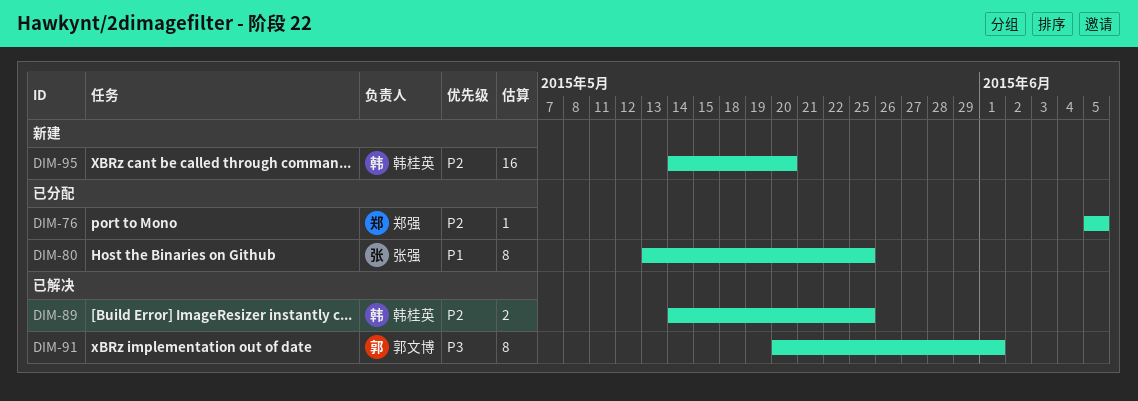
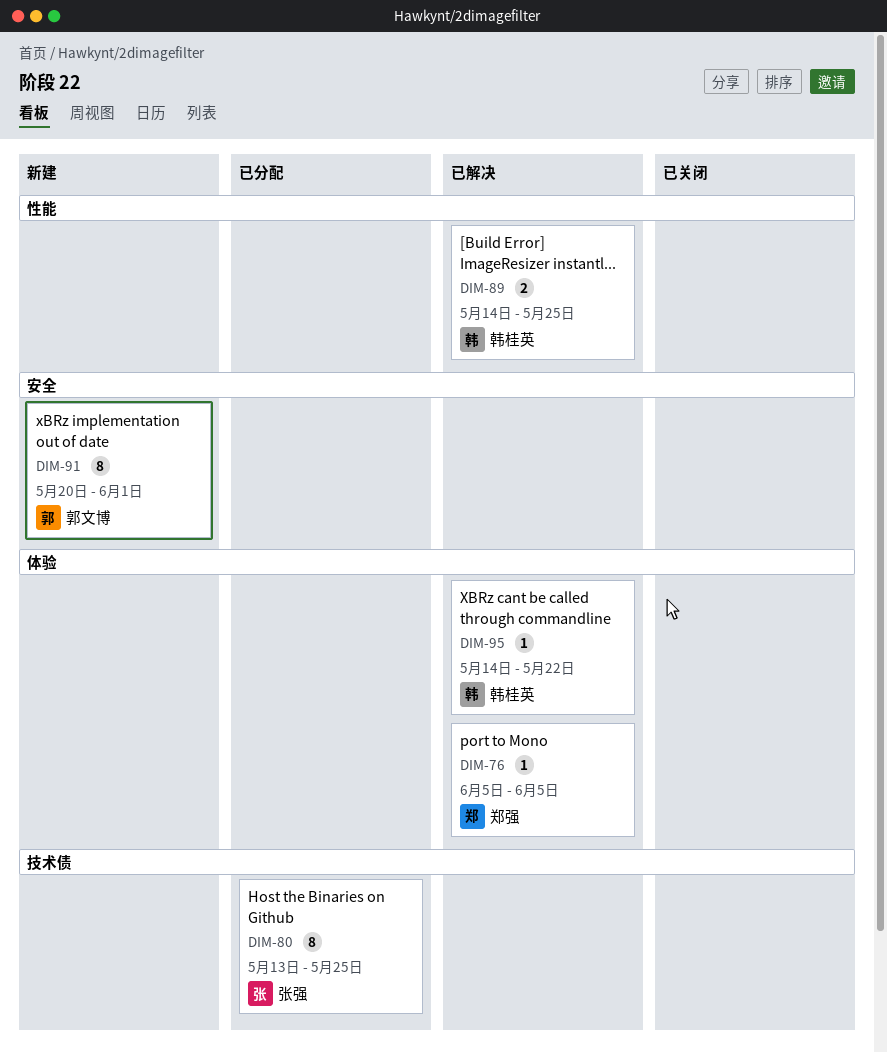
DIM-76, status: 已分配 -> 已解决
DIM-91, status: 已解决 -> 新建
DIM-95, status: 新建 -> 已解决
DIM-95, estimate: 16 -> 1
DIM-95, due: May 20 -> May 22

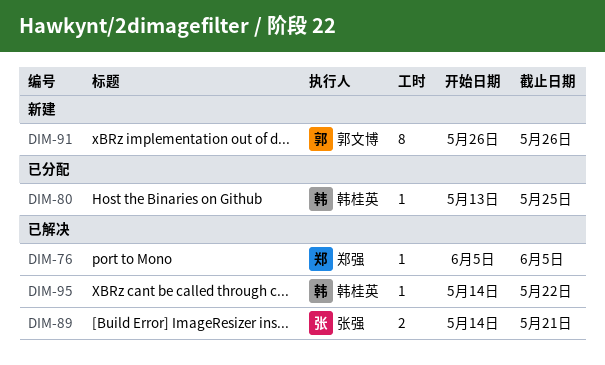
DIM-80, owner: 张强 -> 韩桂英
DIM-80, estimate: 8 -> 1
DIM-89, owner: 韩桂英 -> 张强
DIM-89, due: May 25 -> May 21
DIM-91, start: May 20 -> May 26
DIM-91, due: Jun 1 -> May 26

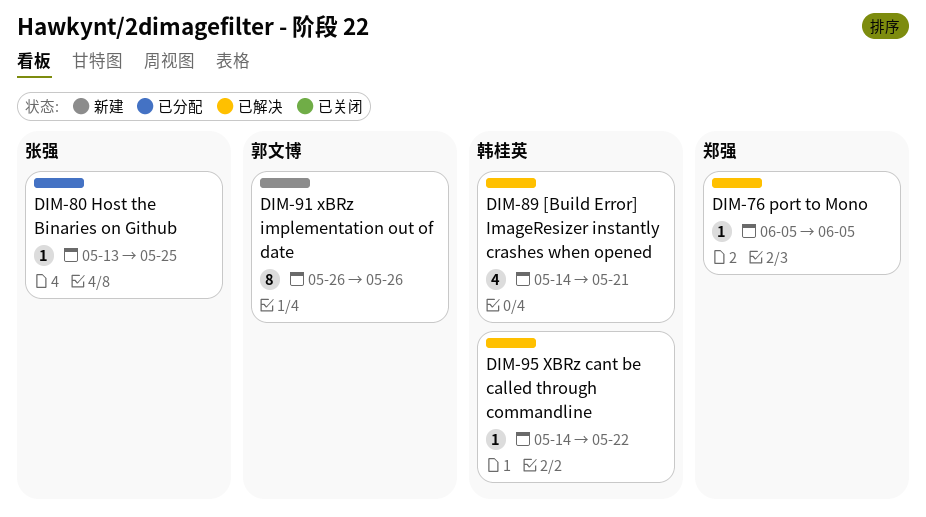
DIM-80, owner: 韩桂英 -> 张强
DIM-89, owner: 张强 -> 韩桂英
DIM-89, estimate: 2 -> 4

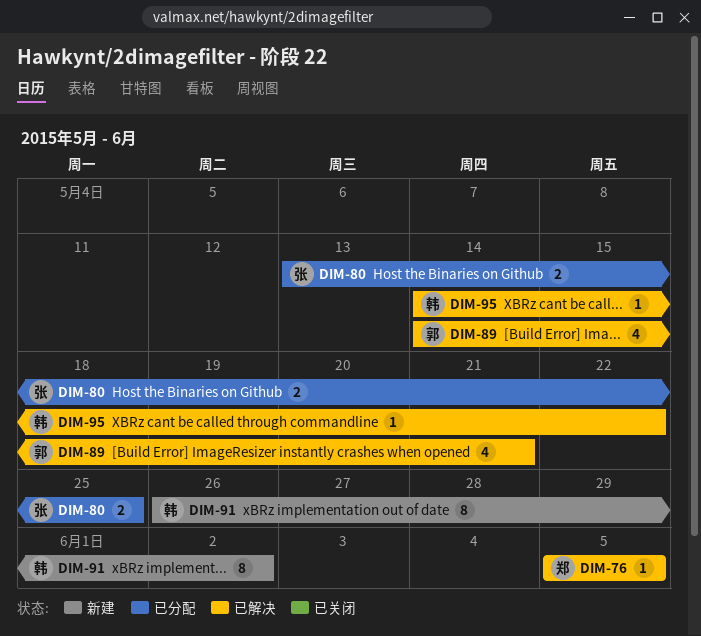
DIM-80, estimate: 1 -> 2
DIM-89, owner: 韩桂英 -> 郭文博
DIM-91, owner: 郭文博 -> 韩桂英
DIM-91, due: May 26 -> Jun 2

